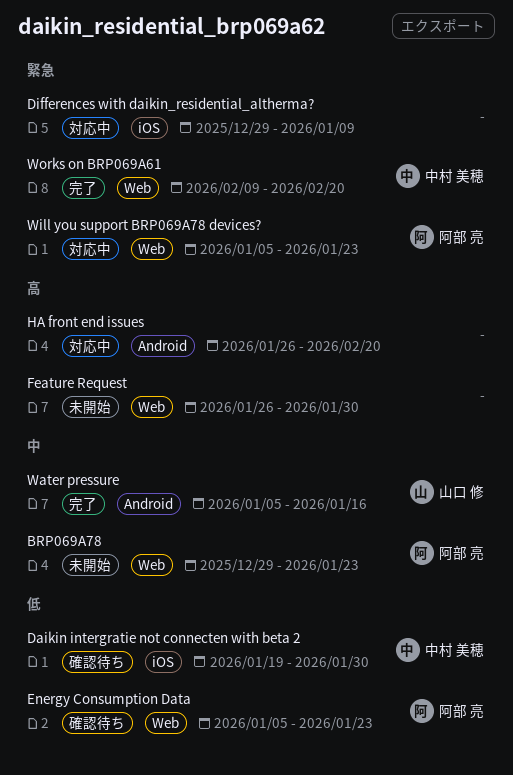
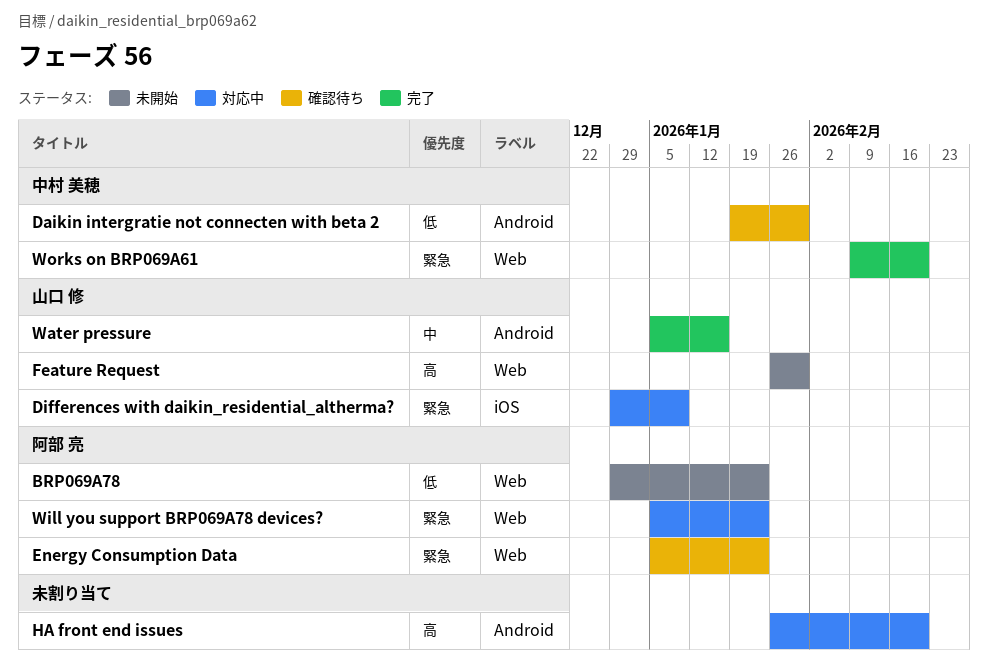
BRP069A78, priority: 中 -> 低
Daikin intergratie not connecten with beta 2, label: iOS -> Android
Differences with daikin_residential_altherma?, owner: none -> 山口 修
Energy Consumption Data, priority: 低 -> 緊急
Feature Request, owner: none -> 山口 修

